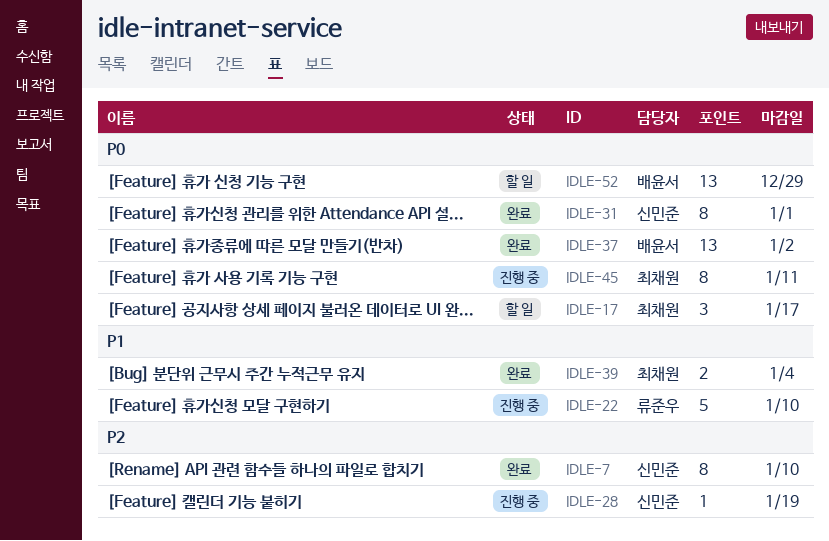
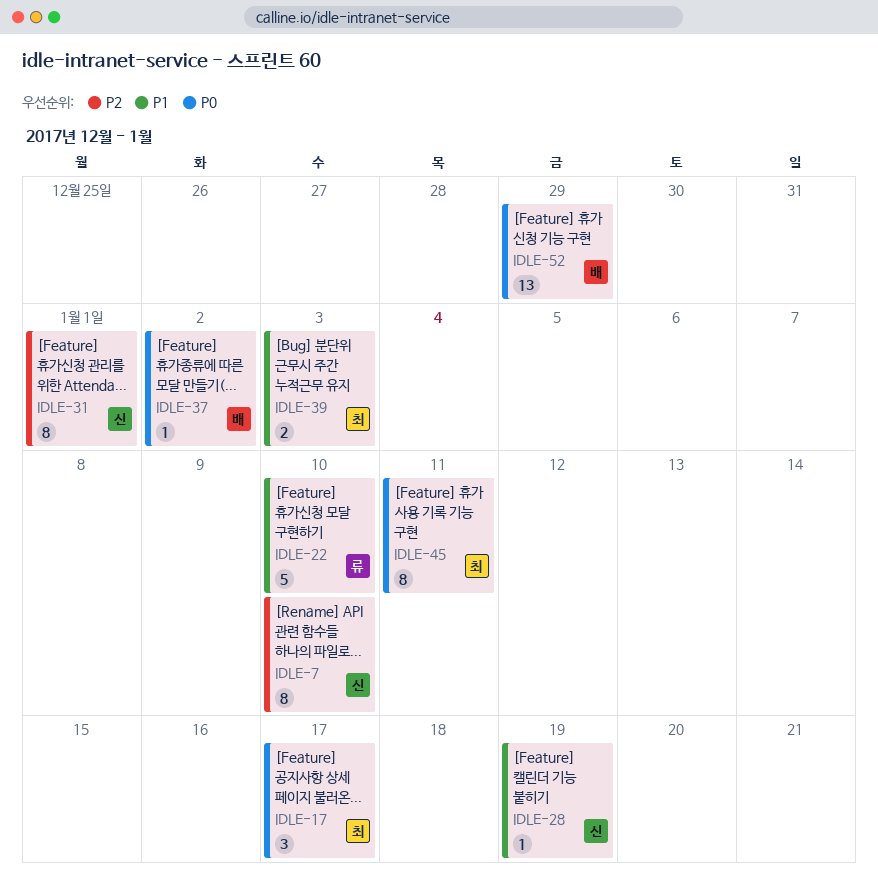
IDLE-28, priority: P2 -> P1
IDLE-31, priority: P0 -> P2
IDLE-37, estimate: 13 -> 1
IDLE-39, due: Jan 4 -> Jan 3

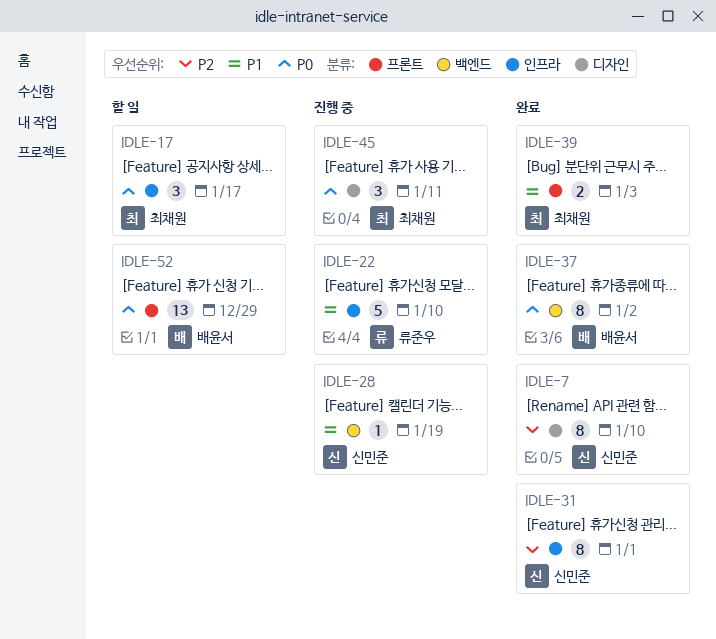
IDLE-37, estimate: 1 -> 8
IDLE-45, estimate: 8 -> 3

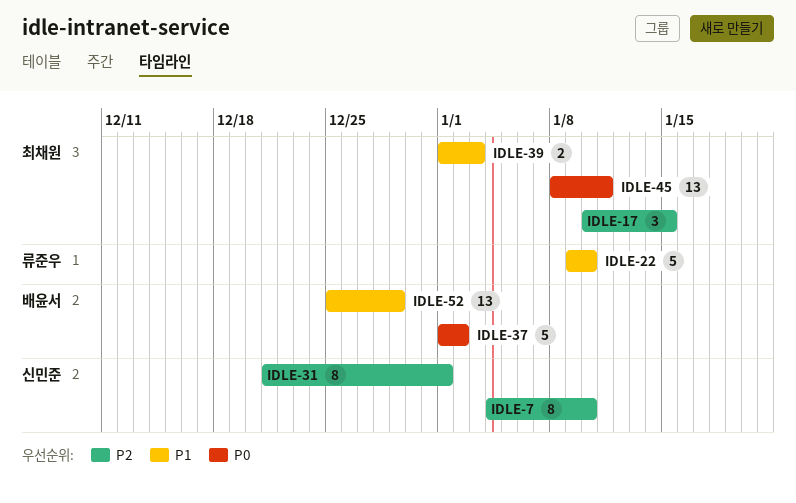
IDLE-17, priority: P0 -> P2
IDLE-17, due: Jan 17 -> Jan 15
IDLE-28: present -> none
IDLE-37, estimate: 8 -> 5
IDLE-45, estimate: 3 -> 13
IDLE-52, priority: P0 -> P1

